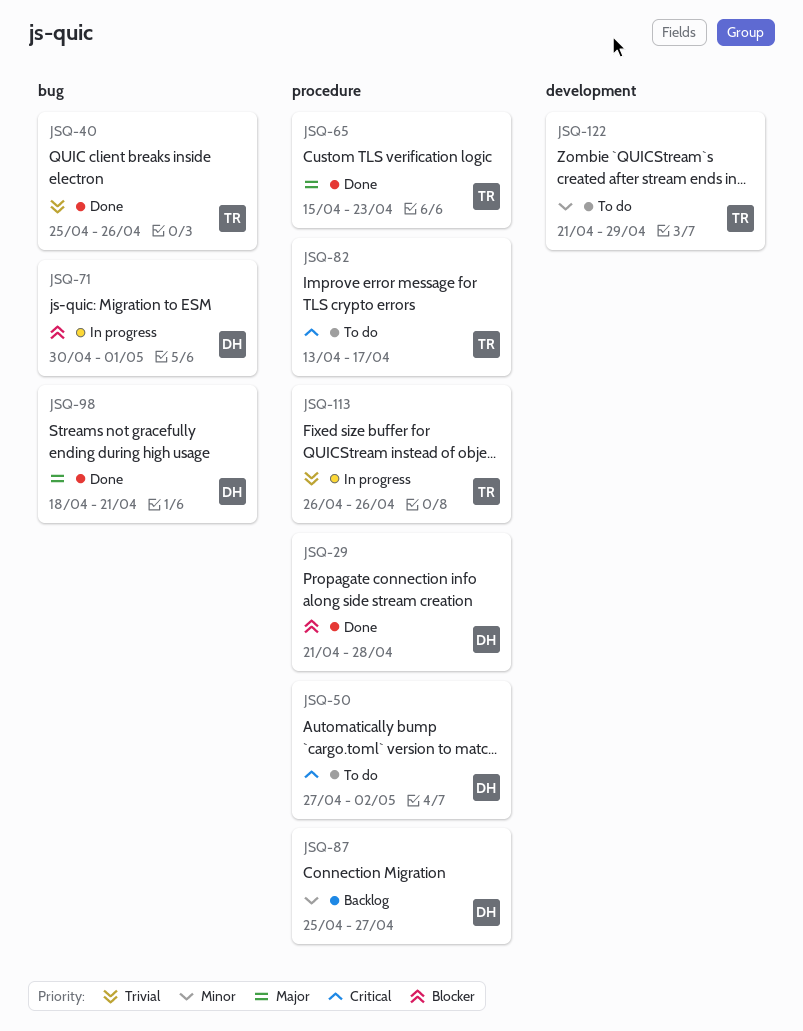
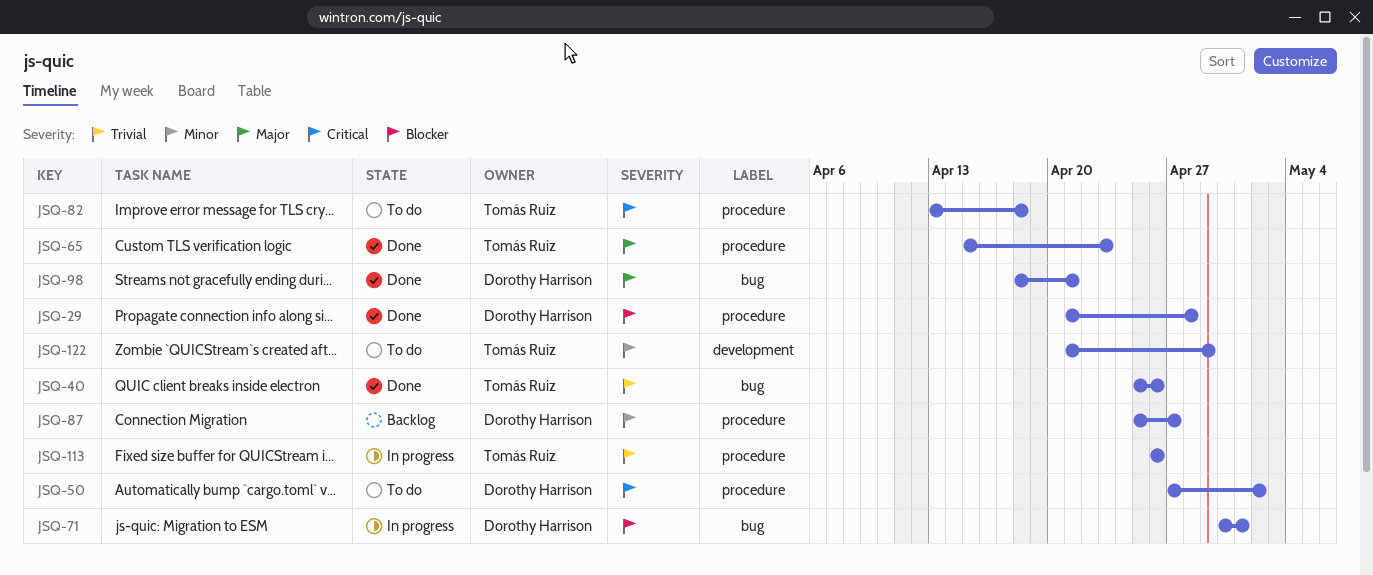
JSQ-82, due: Apr 17 -> Apr 18

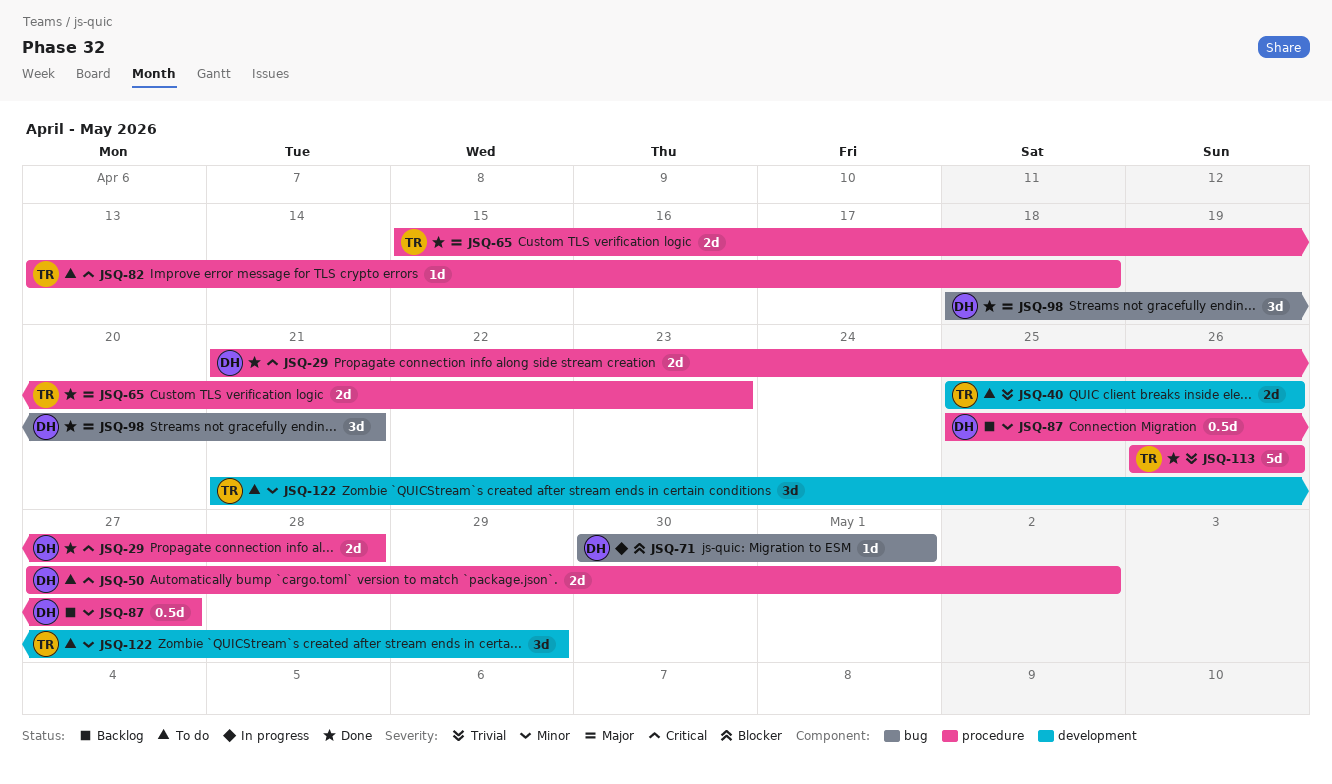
JSQ-29, priority: Blocker -> Critical
JSQ-40, status: Done -> To do
JSQ-40, label: bug -> development
JSQ-113, status: In progress -> Done

